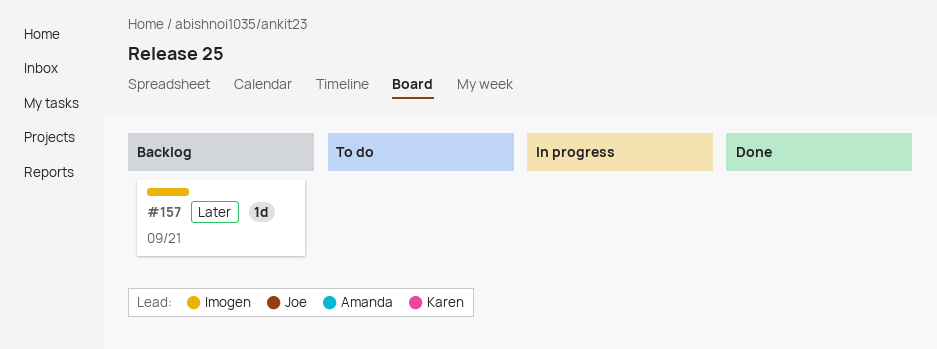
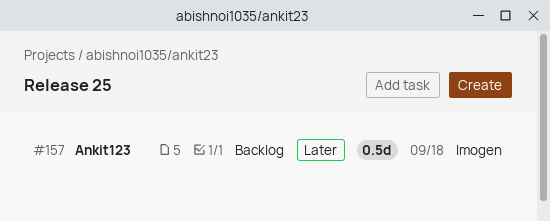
#157, estimate: 1d -> 0.5d
#157, due: Sep 21 -> Sep 18

